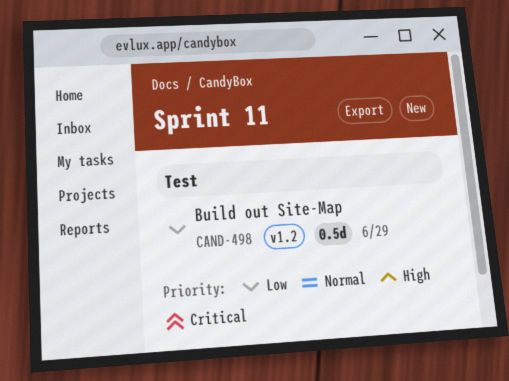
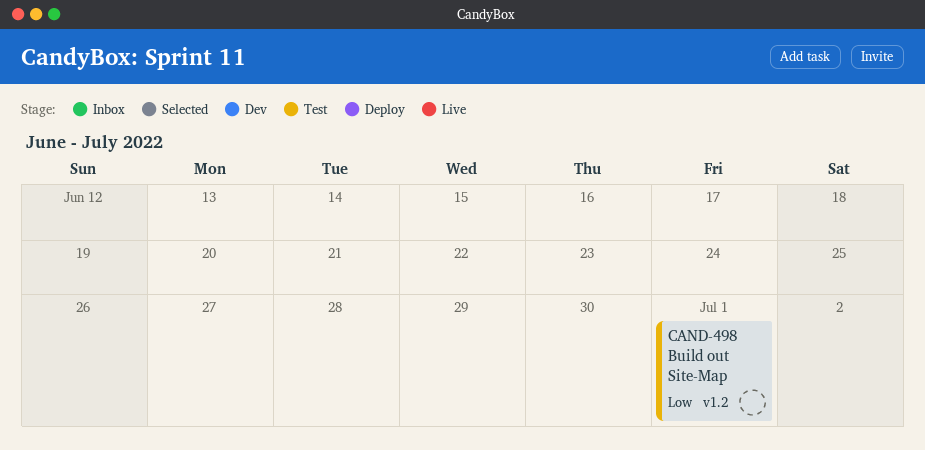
CAND-498, due: Jun 29 -> Jul 1

